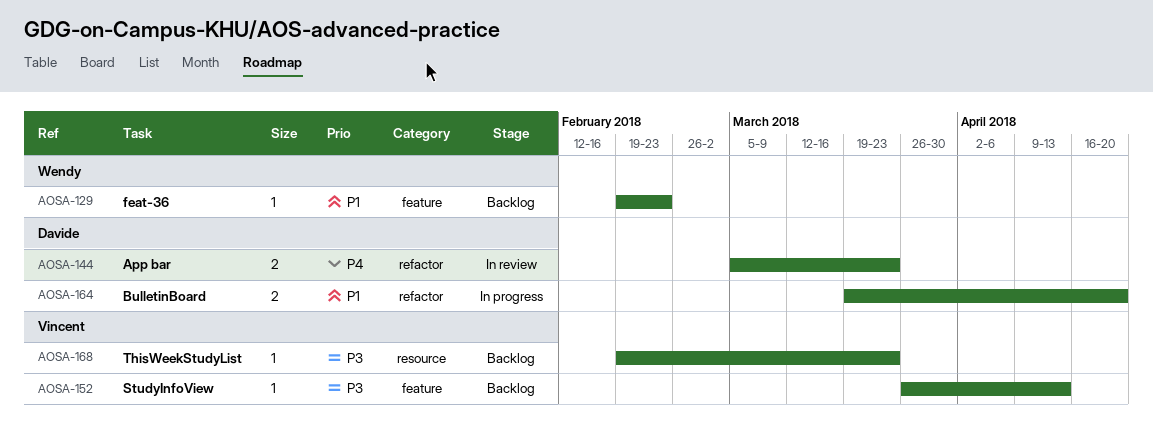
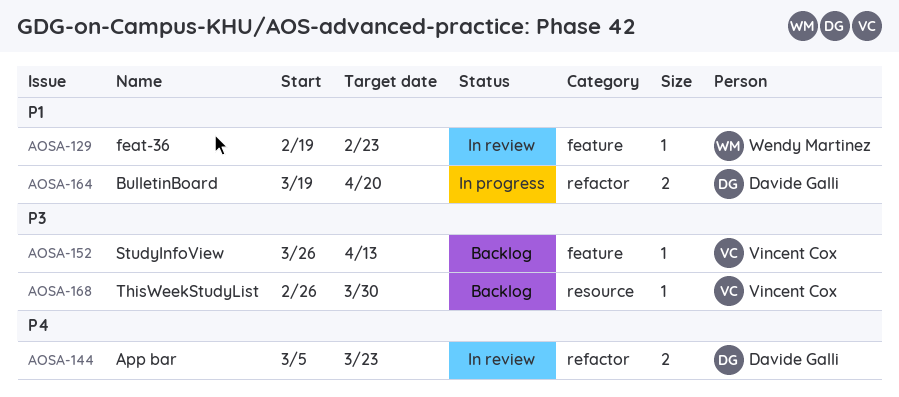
AOSA-129, status: Backlog -> In review
AOSA-168, start: Feb 19 -> Feb 26
AOSA-168, due: Mar 23 -> Mar 30

